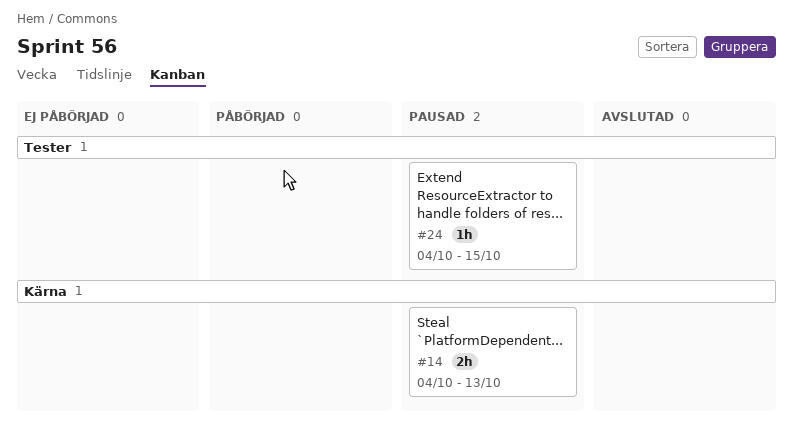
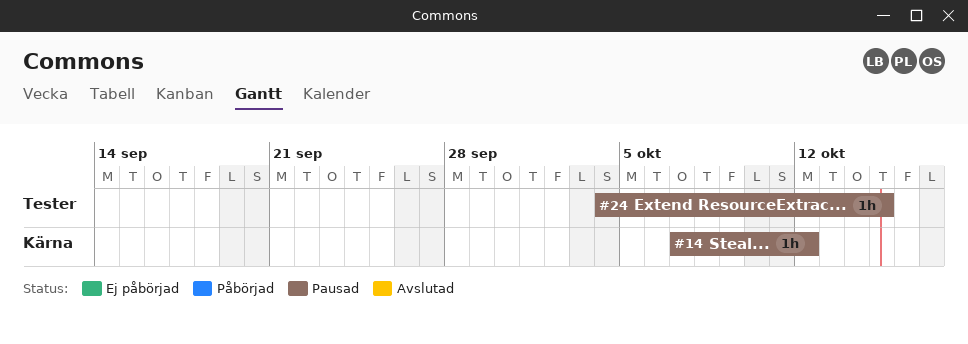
#14, estimate: 2h -> 1h
#14, start: Oct 4 -> Oct 7
#14, due: Oct 13 -> Oct 12

